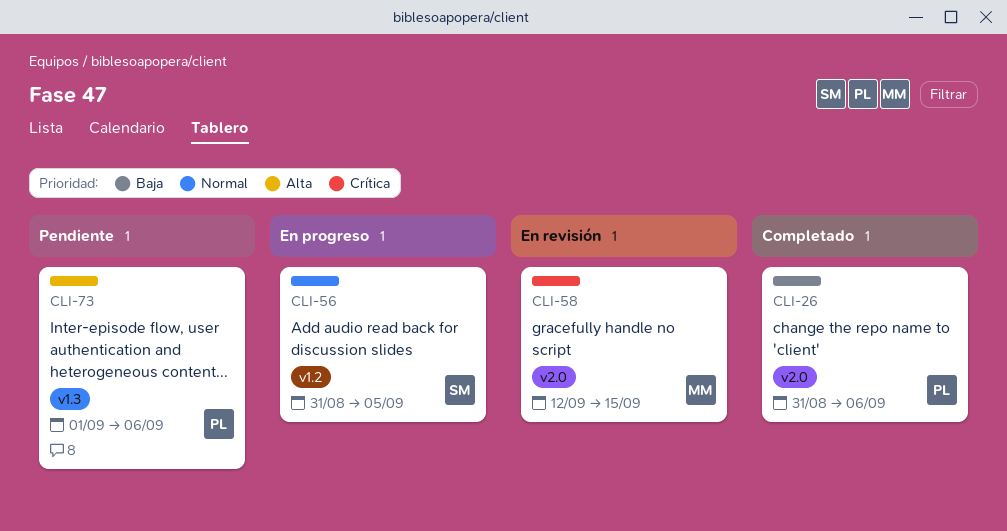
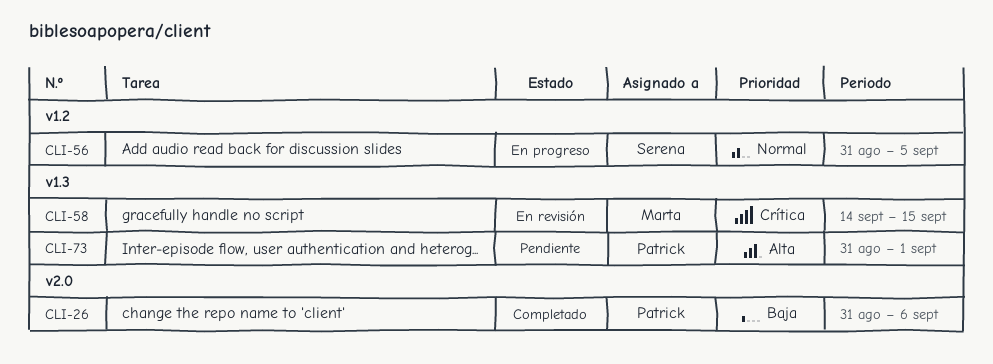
CLI-58, label: v2.0 -> v1.3
CLI-58, start: Sep 12 -> Sep 14
CLI-73, start: Sep 1 -> Aug 31
CLI-73, due: Sep 6 -> Sep 1

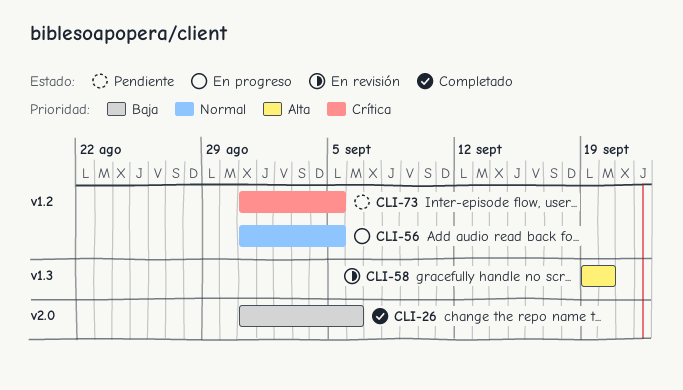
CLI-58, priority: Crítica -> Alta
CLI-58, start: Sep 14 -> Sep 19
CLI-58, due: Sep 15 -> Sep 20
CLI-73, priority: Alta -> Crítica
CLI-73, label: v1.3 -> v1.2
CLI-73, due: Sep 1 -> Sep 5

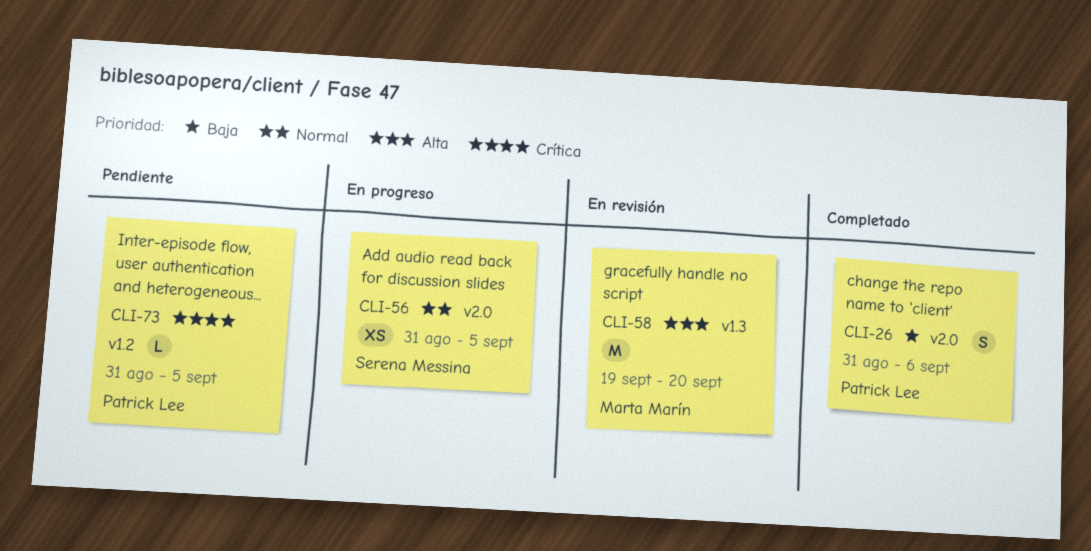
CLI-56, label: v1.2 -> v2.0

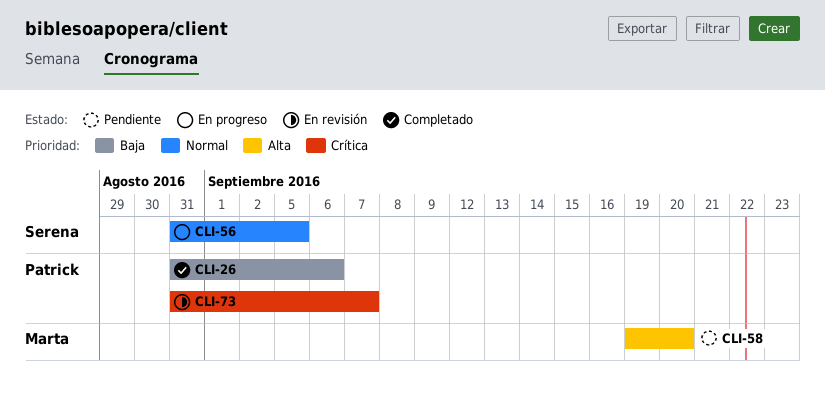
CLI-58, status: En revisión -> Pendiente
CLI-73, status: Pendiente -> En revisión
CLI-73, due: Sep 5 -> Sep 7

